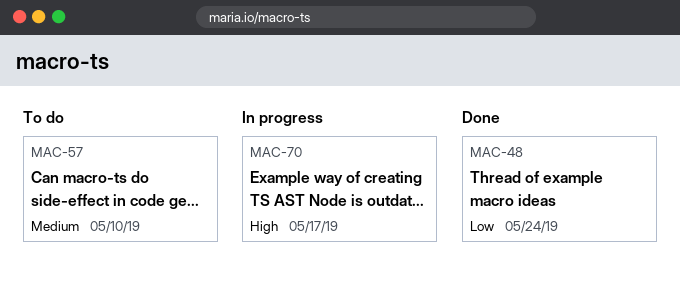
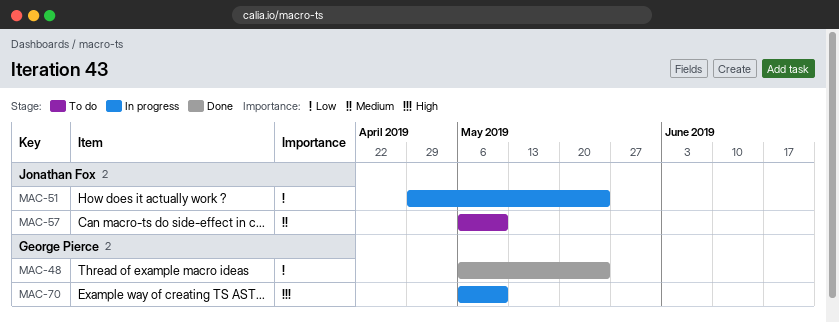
MAC-51: none -> present
MAC-70, due: May 17 -> May 10

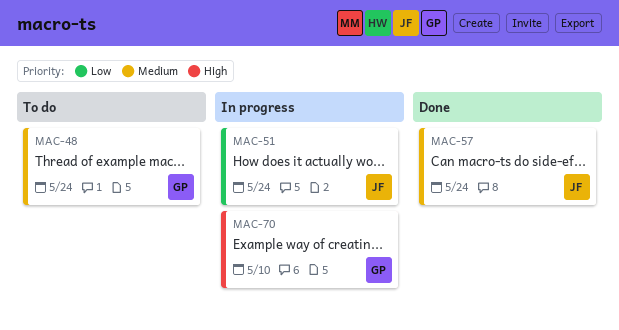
MAC-48, status: Done -> To do
MAC-48, priority: Low -> Medium
MAC-57, status: To do -> Done
MAC-57, due: May 10 -> May 24

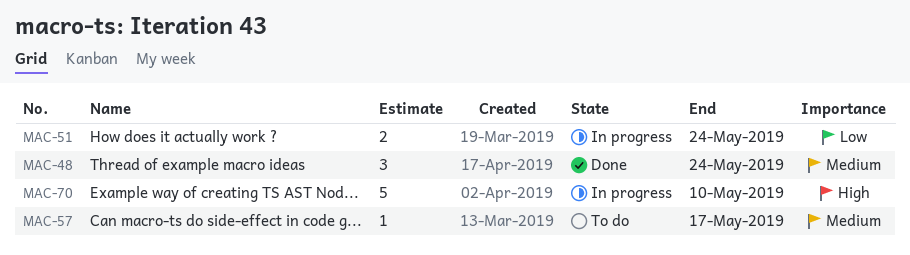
MAC-48, status: To do -> Done
MAC-57, status: Done -> To do
MAC-57, due: May 24 -> May 17

